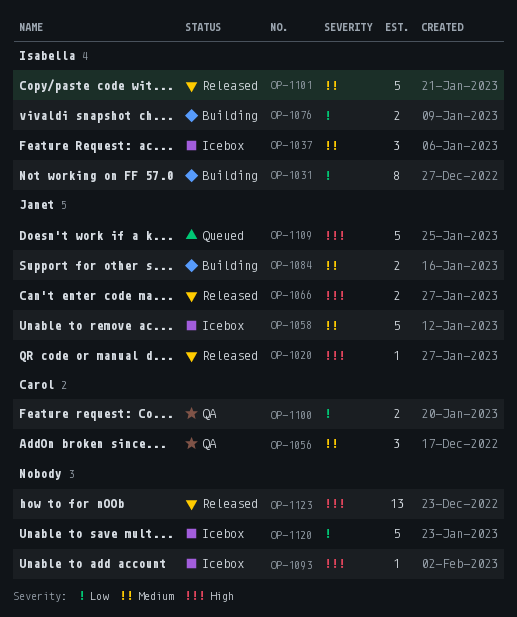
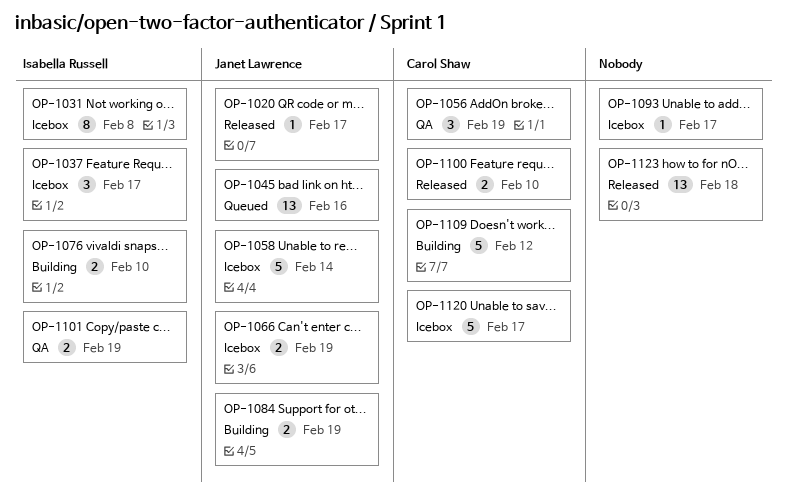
OP-1031, status: Building -> Icebox
OP-1045: none -> present
OP-1066, status: Released -> Icebox
OP-1100, status: QA -> Released
OP-1101, status: Released -> QA
OP-1101, estimate: 5 -> 2
OP-1109, status: Queued -> Building
OP-1109, owner: Janet Lawrence -> Carol Shaw
OP-1120, owner: none -> Carol Shaw

